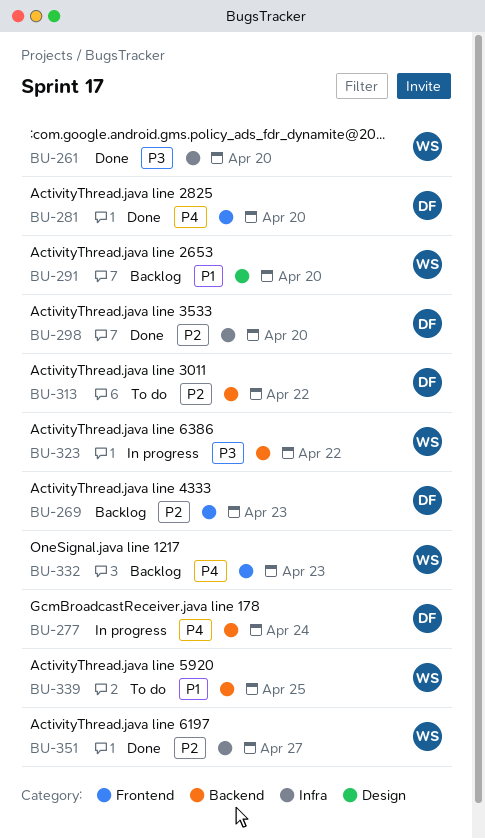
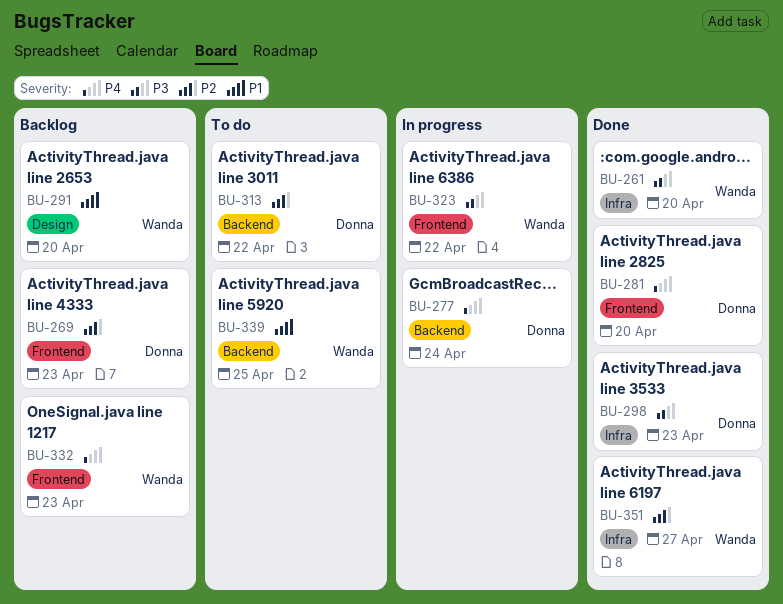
BU-298, priority: P2 -> P3
BU-298, due: Apr 20 -> Apr 23
BU-323, label: Backend -> Frontend

